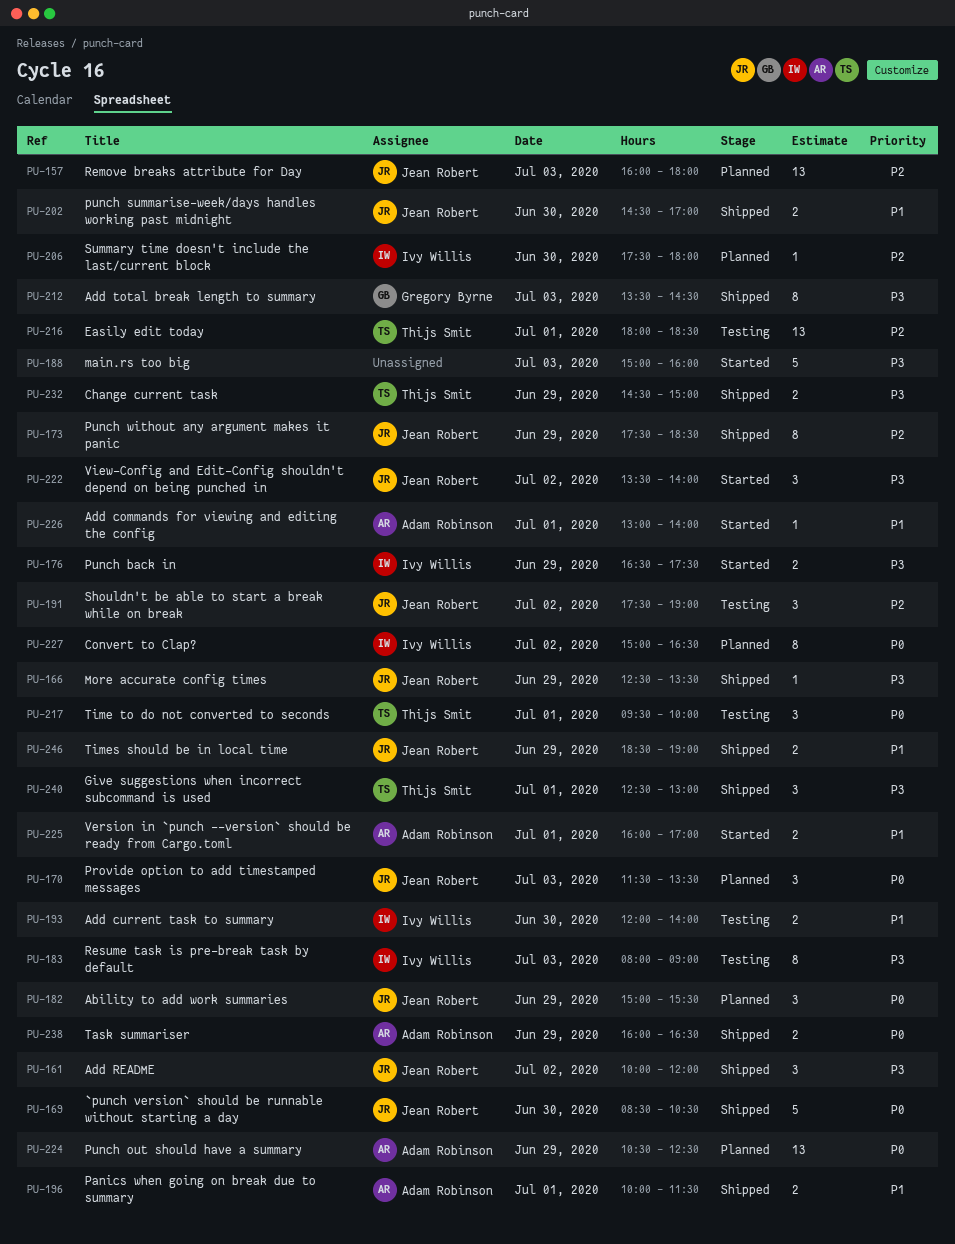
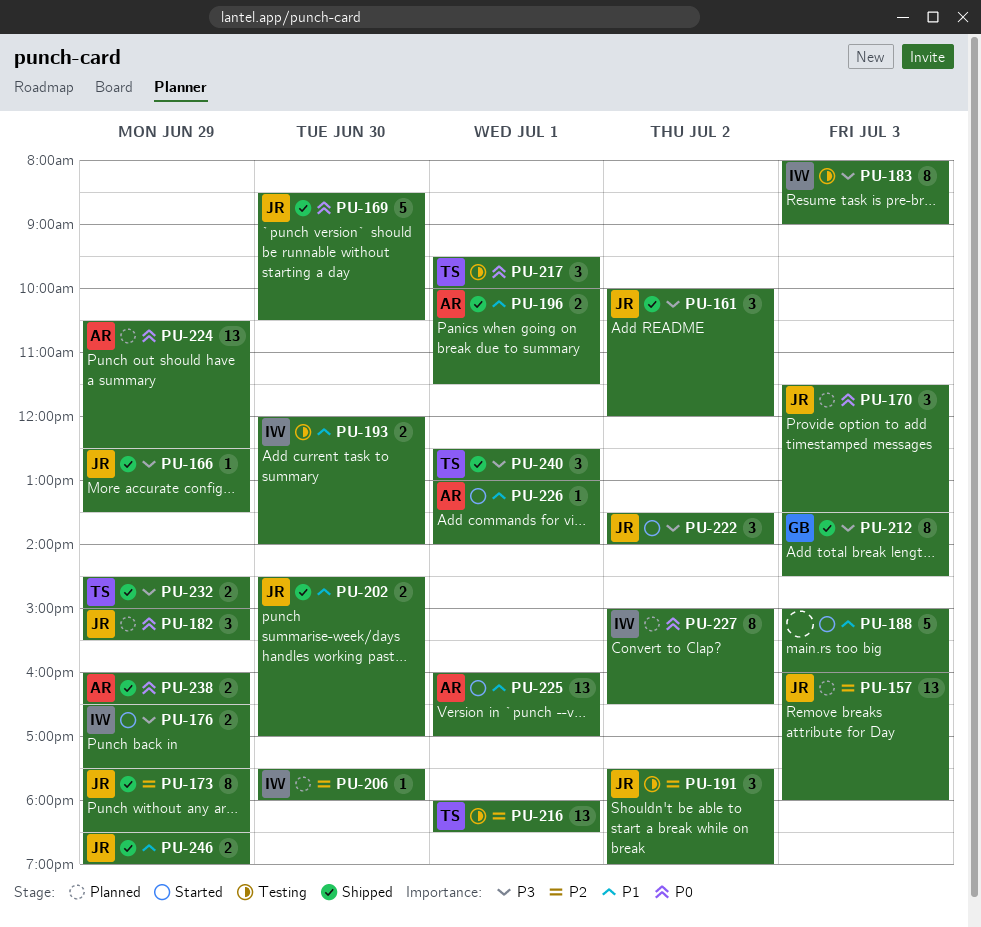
PU-188, priority: P3 -> P1
PU-225, estimate: 2 -> 13

